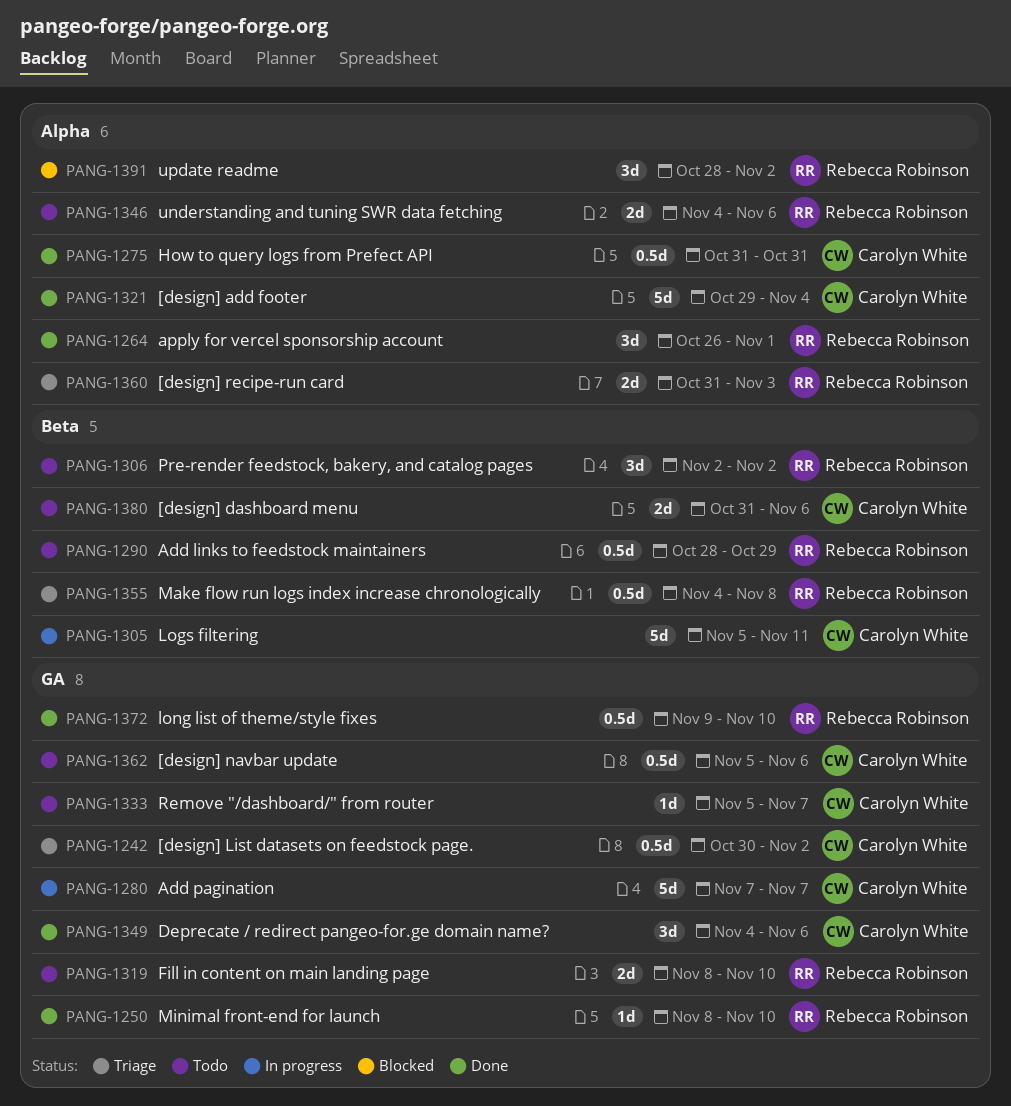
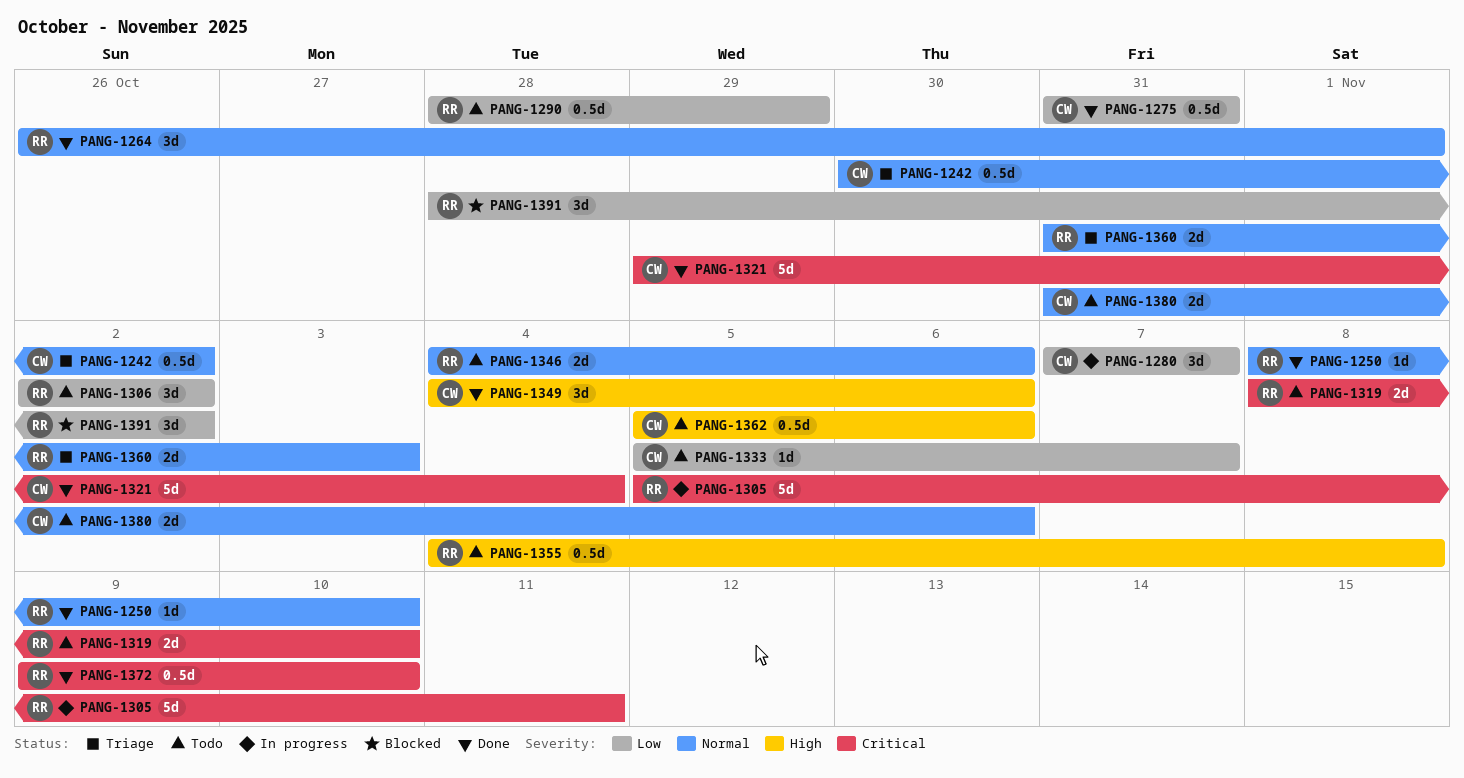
PANG-1280, estimate: 5d -> 3d
PANG-1305, owner: Carolyn White -> Rebecca Robinson
PANG-1355, status: Triage -> Todo

